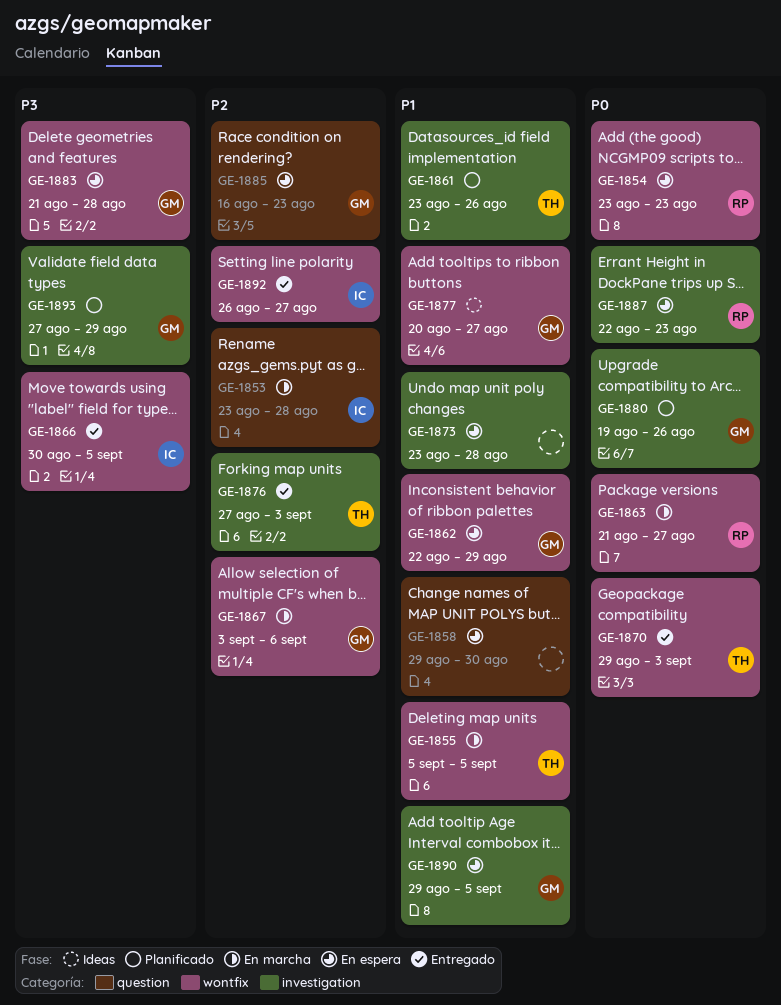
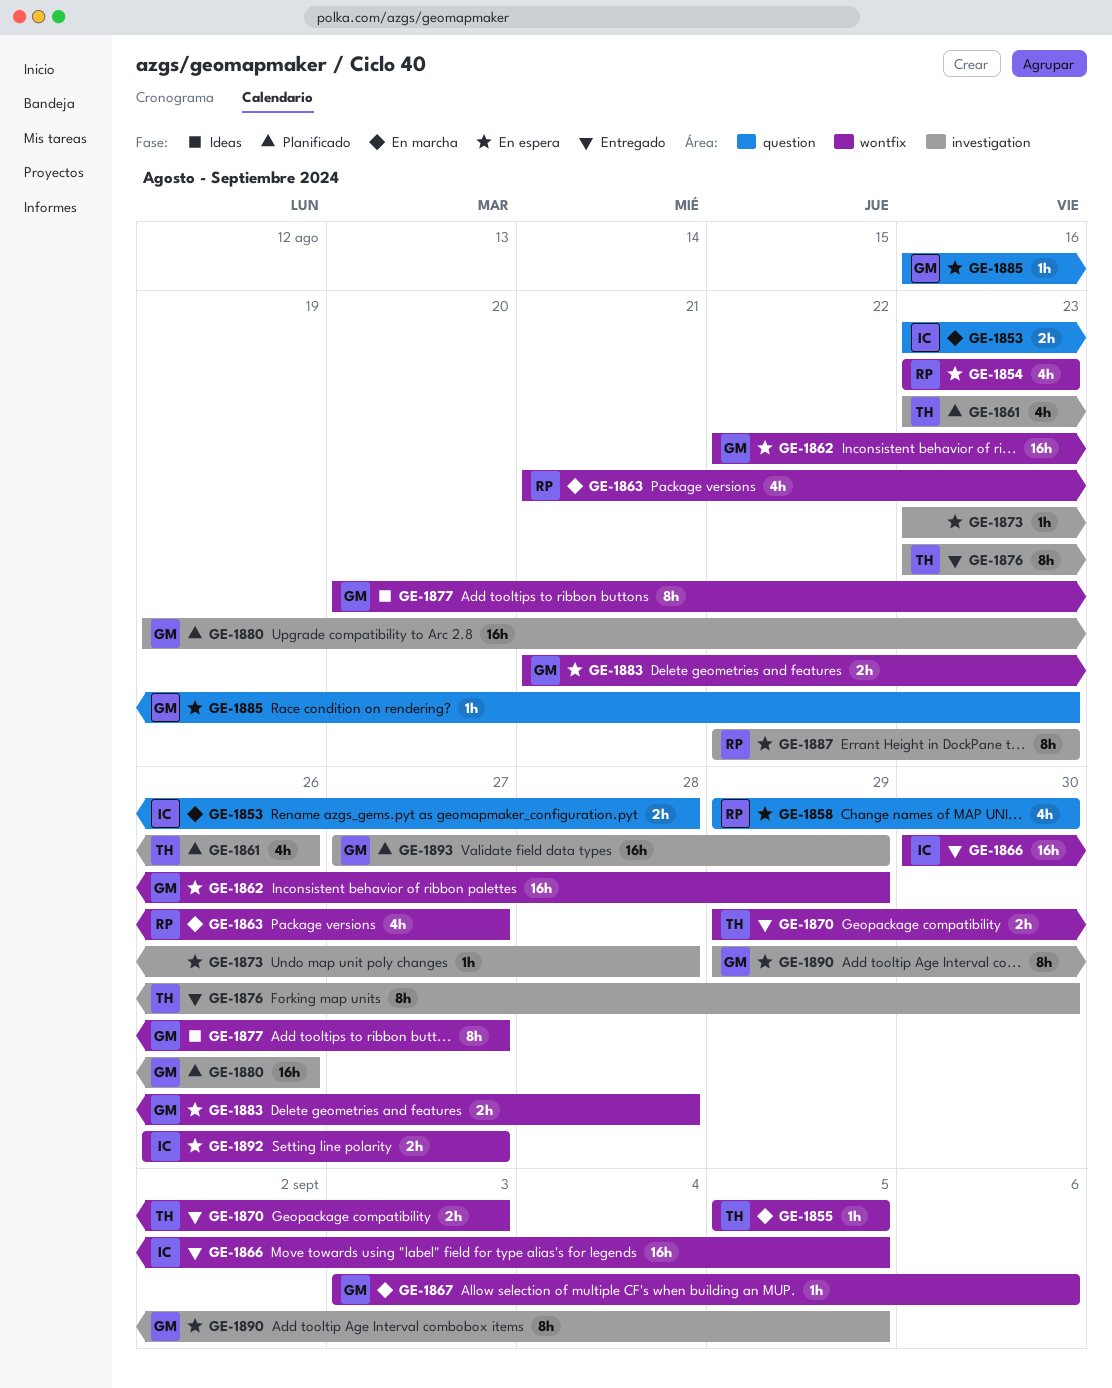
GE-1858, owner: none -> RP
GE-1876, start: Aug 27 -> Aug 23
GE-1876, due: Sep 3 -> Aug 30
GE-1892, status: Entregado -> En espera

